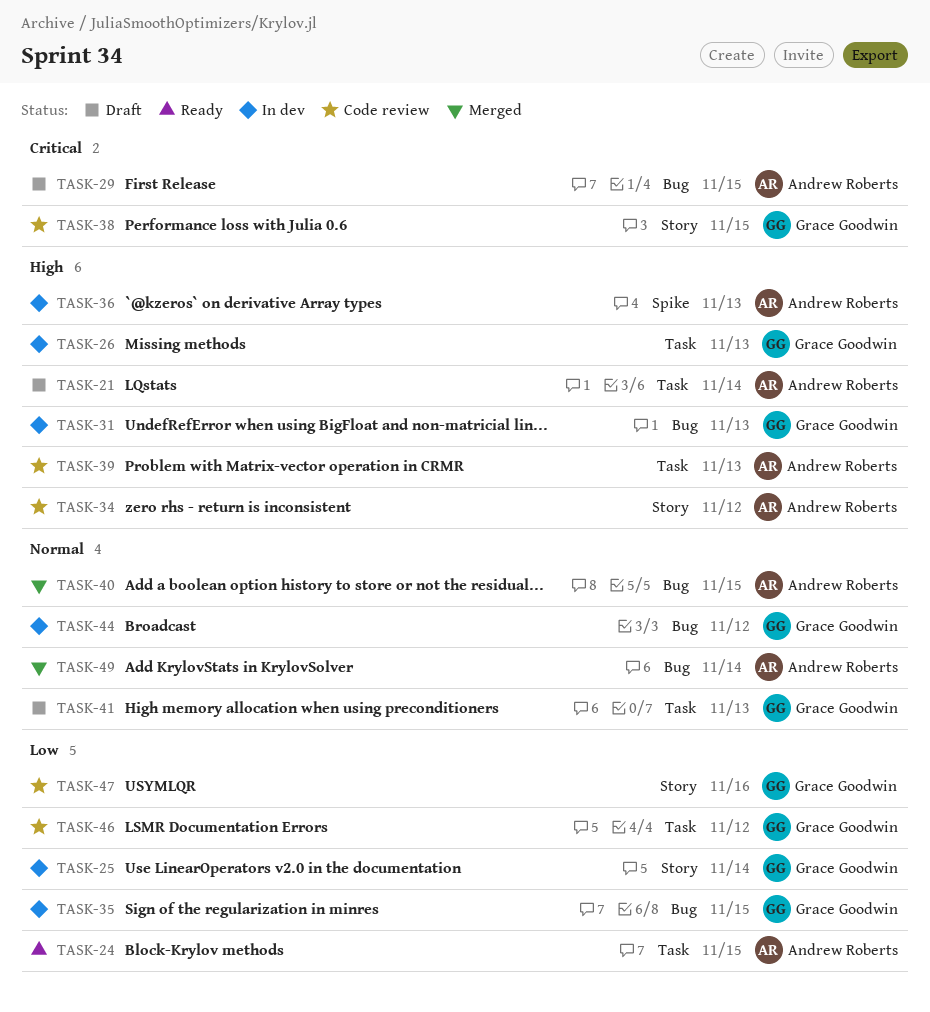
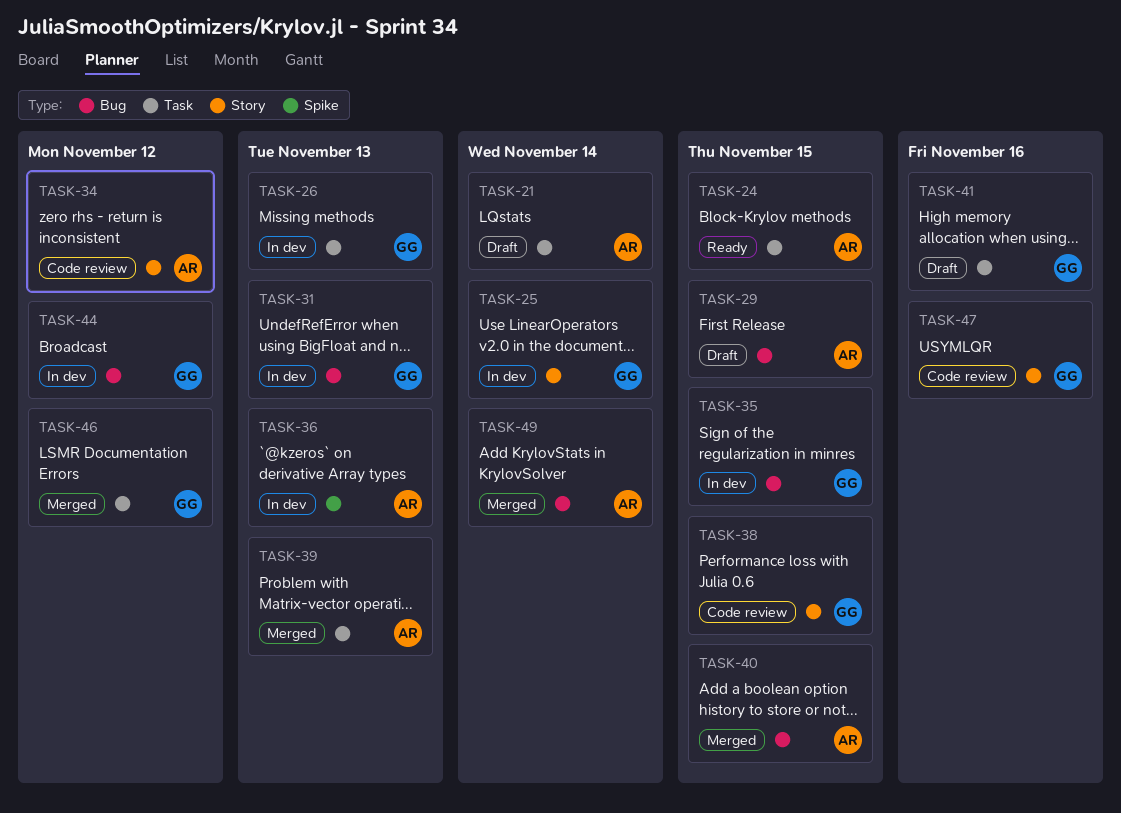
TASK-39, status: Code review -> Merged
TASK-41, due: Nov 13 -> Nov 16
TASK-46, status: Code review -> Merged

